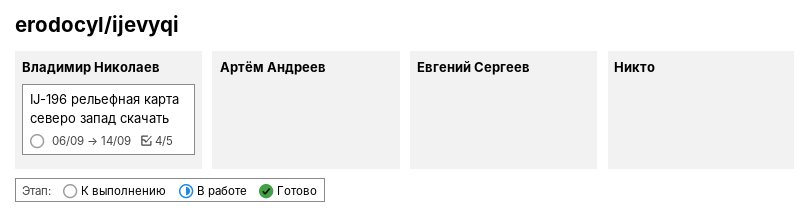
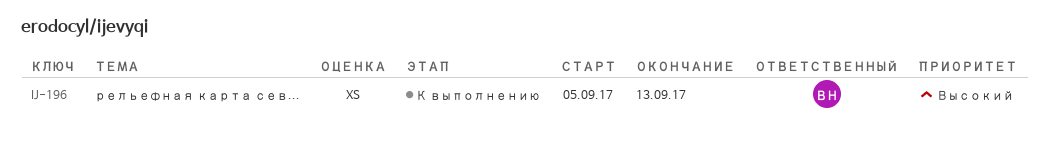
IJ-196, start: Sep 6 -> Sep 5
IJ-196, due: Sep 14 -> Sep 13

